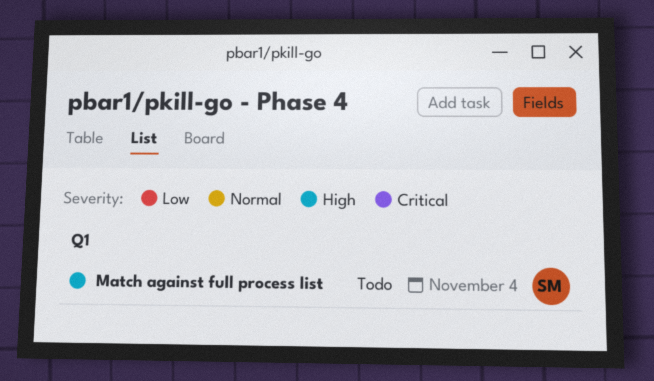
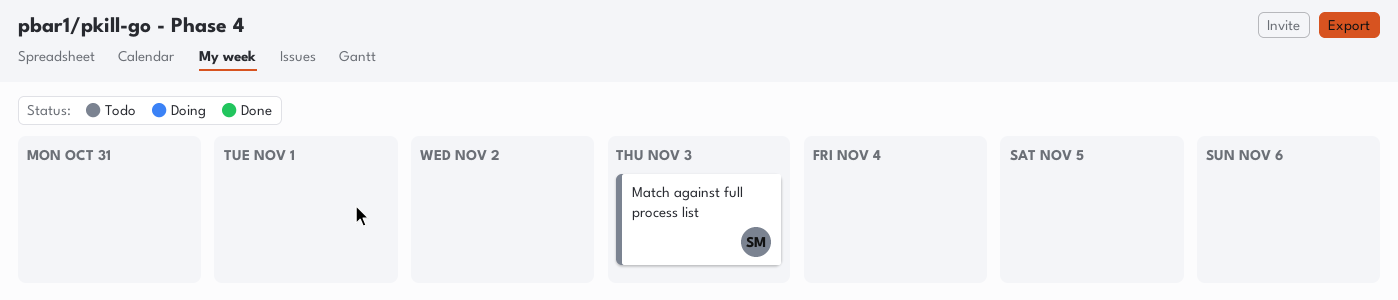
Match against full process list, due: Nov 4 -> Nov 3

